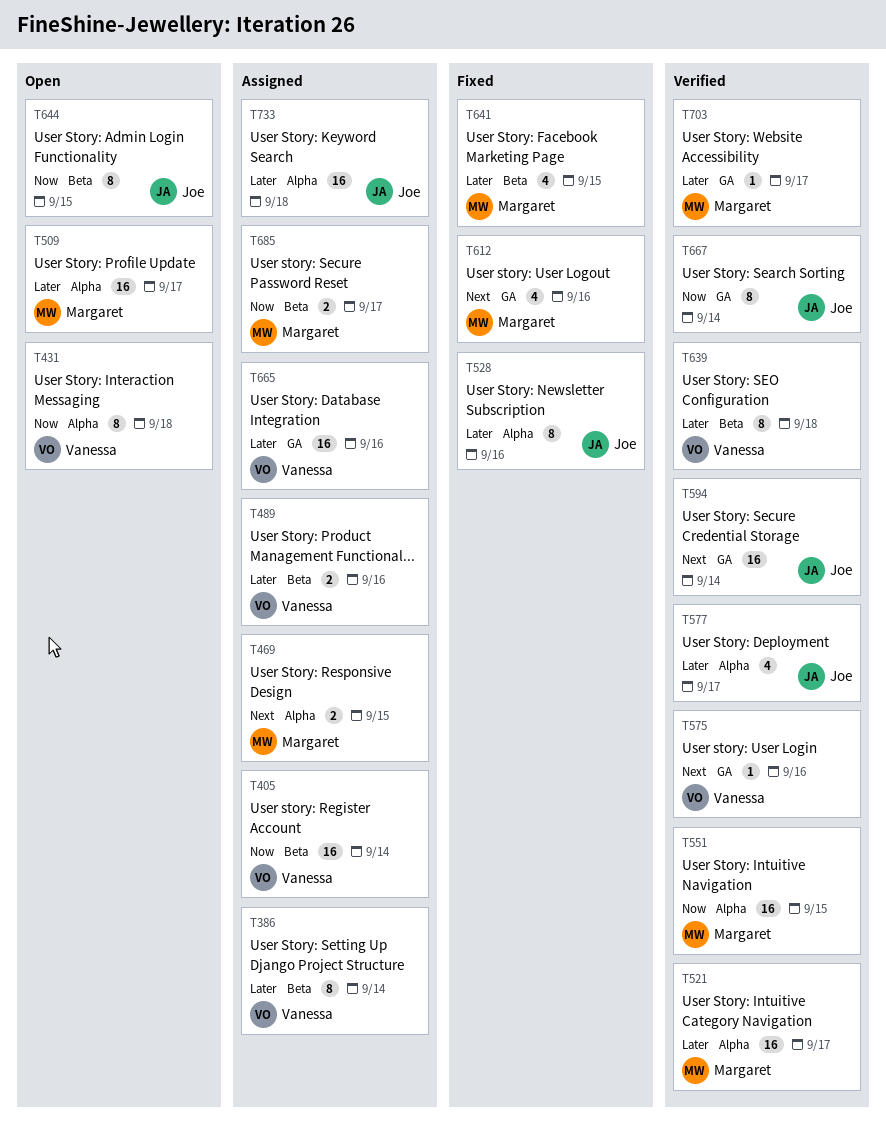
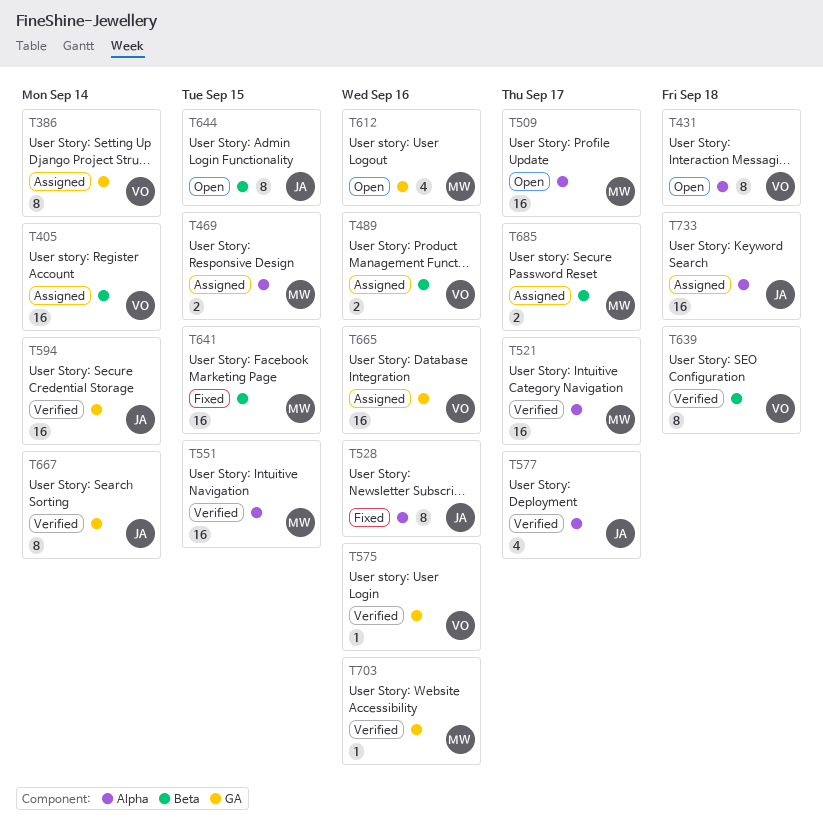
T386, label: Beta -> GA
T612, status: Fixed -> Open
T641, estimate: 4 -> 16
T703, due: Sep 17 -> Sep 16

